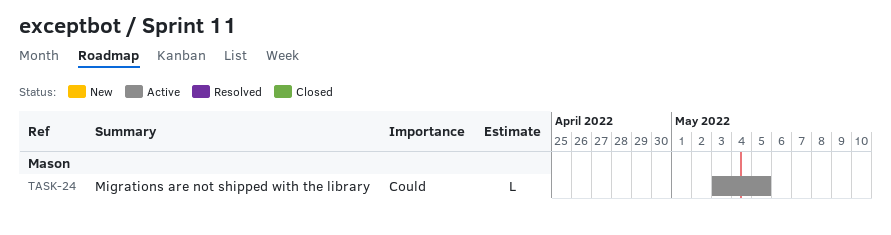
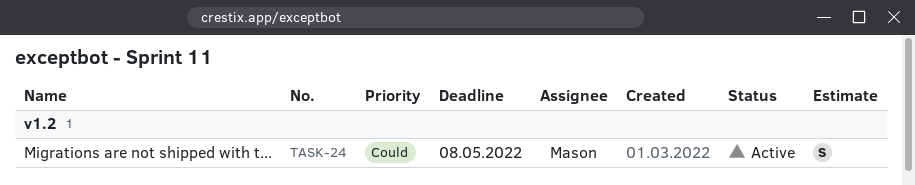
TASK-24, estimate: L -> S
TASK-24, due: May 5 -> May 8

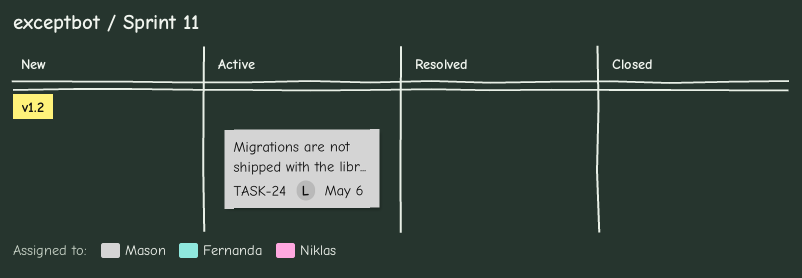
TASK-24, estimate: S -> L
TASK-24, due: May 8 -> May 6

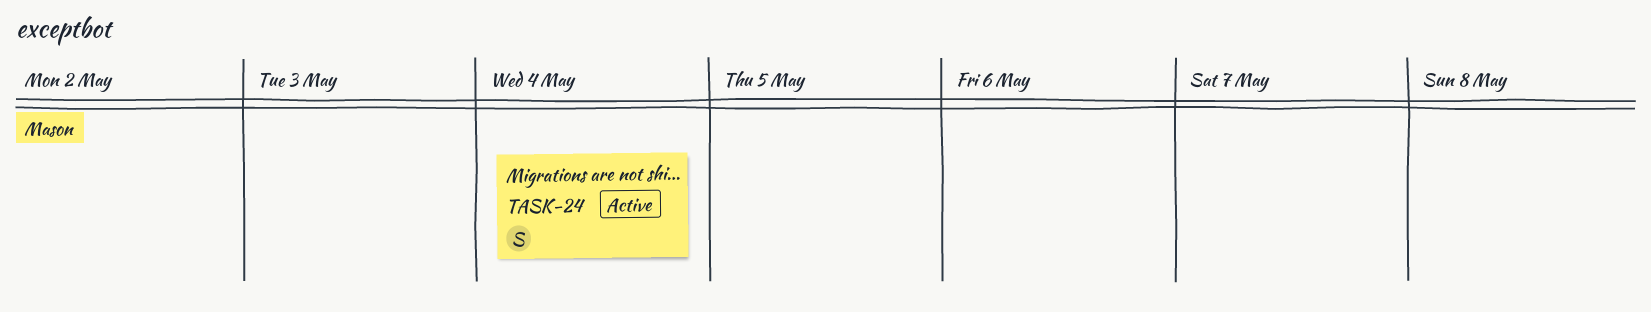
TASK-24, estimate: L -> S
TASK-24, due: May 6 -> May 4

